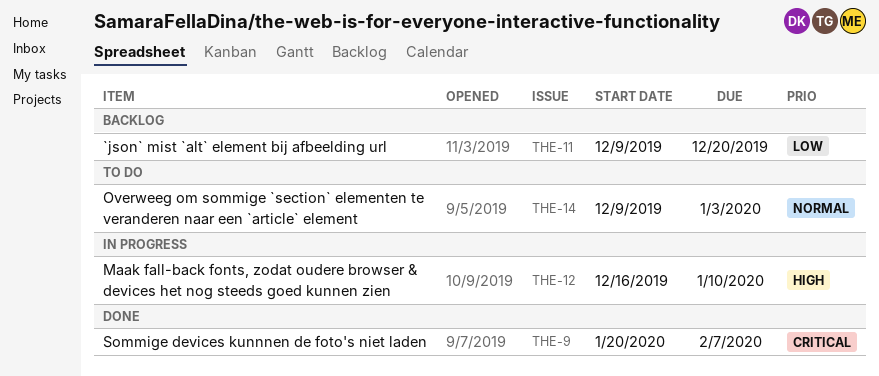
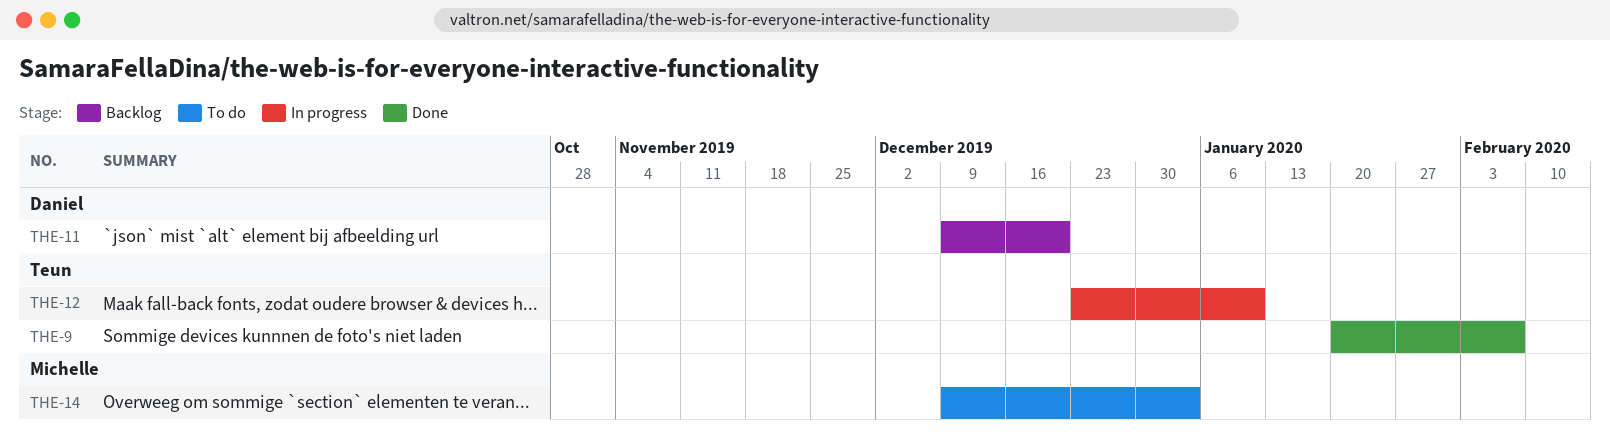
THE-12, start: Dec 16 -> Dec 23

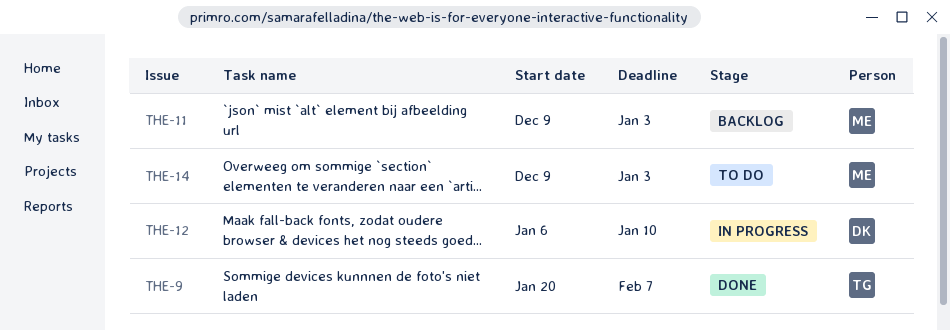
THE-11, owner: Daniel -> Michelle
THE-11, due: Dec 20 -> Jan 3
THE-12, owner: Teun -> Daniel
THE-12, start: Dec 23 -> Jan 6

